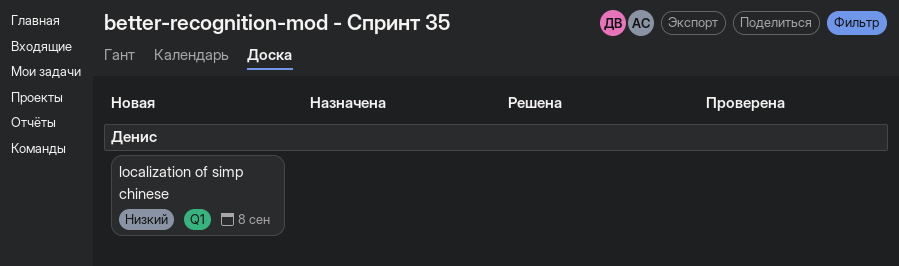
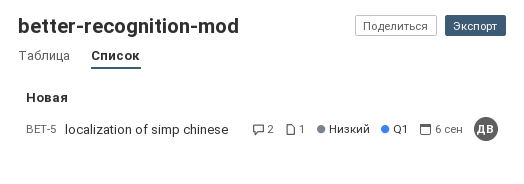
localization of simp chinese, due: Sep 8 -> Sep 6

